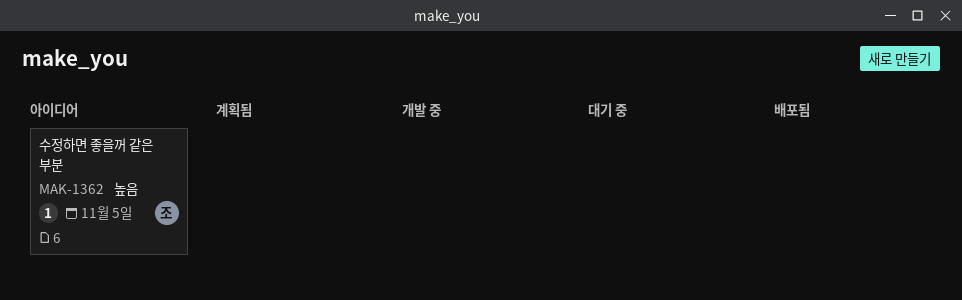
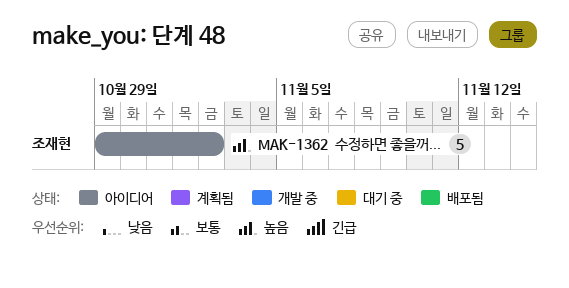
MAK-1362, estimate: 1 -> 5
MAK-1362, due: Nov 5 -> Nov 2

